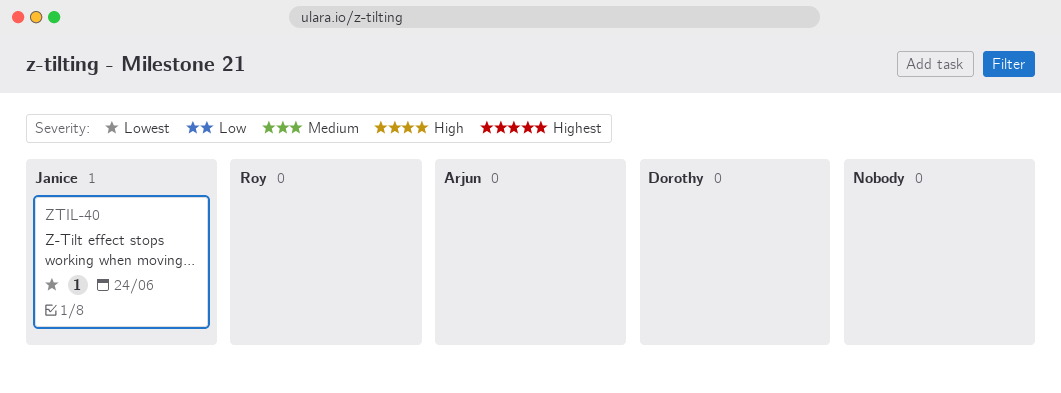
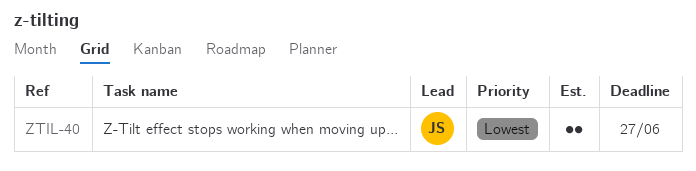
ZTIL-40, estimate: 1 -> 2
ZTIL-40, due: Jun 24 -> Jun 27

